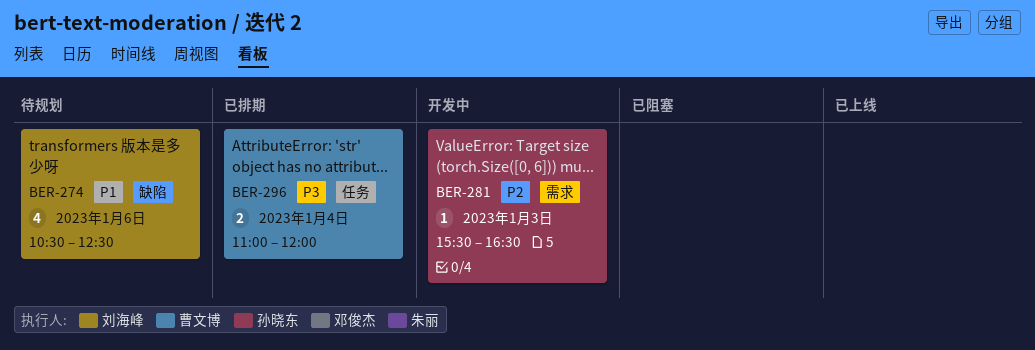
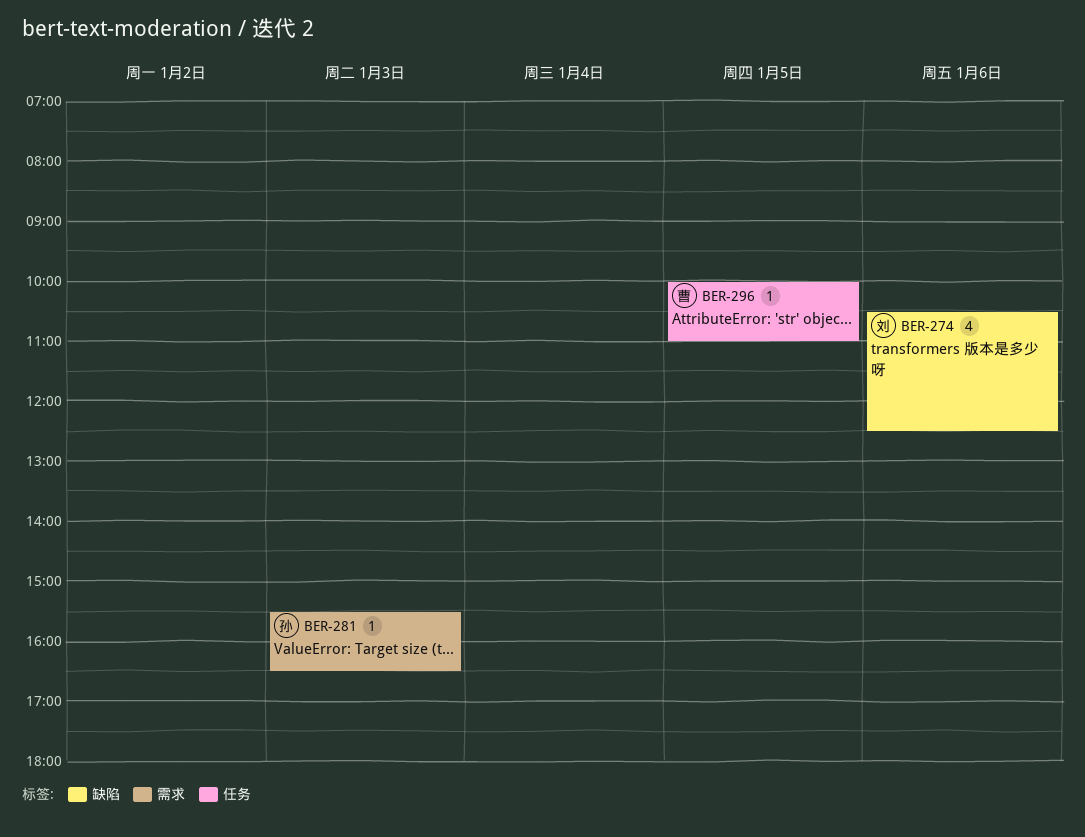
BER-296, estimate: 2 -> 1
BER-296, day: Jan 4 -> Jan 5
BER-296, begins: 11:00 -> 10:00
BER-296, ends: 12:00 -> 11:00

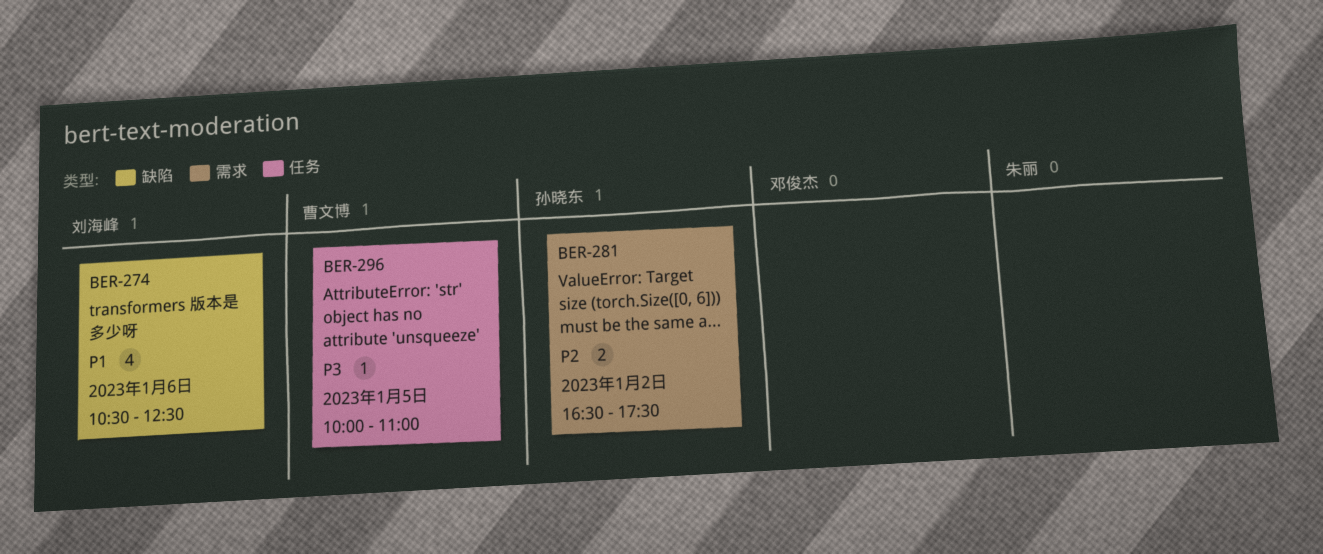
BER-281, estimate: 1 -> 2
BER-281, day: Jan 3 -> Jan 2
BER-281, begins: 15:30 -> 16:30
BER-281, ends: 16:30 -> 17:30

